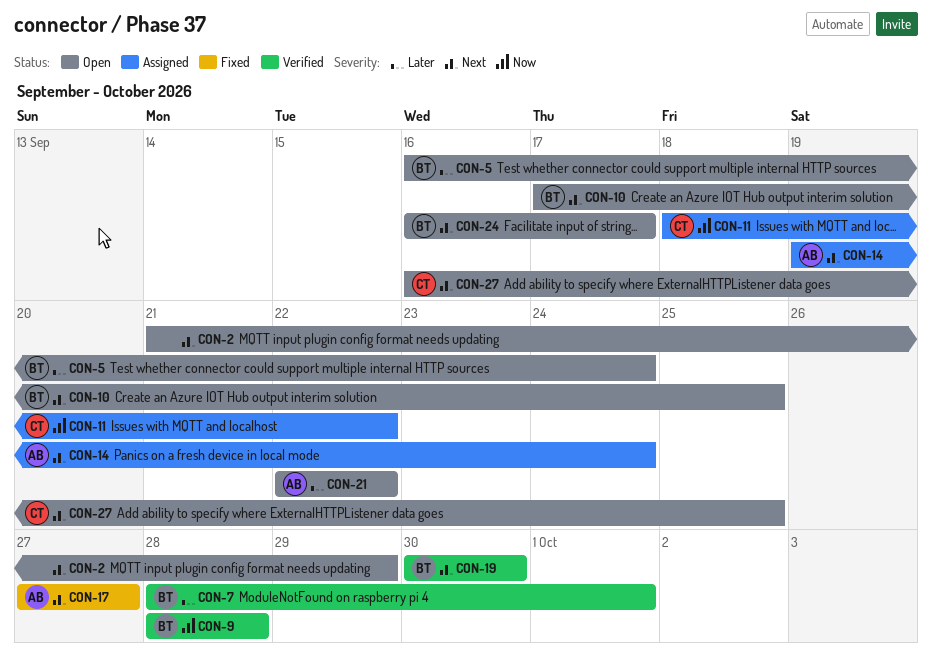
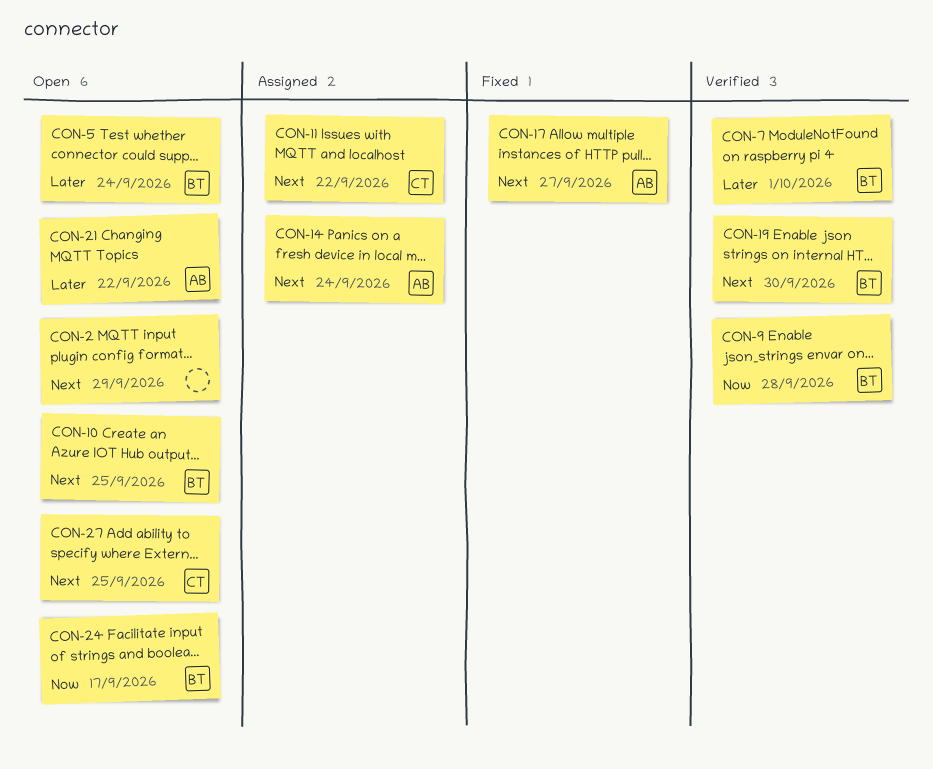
CON-11, priority: Now -> Next
CON-24, priority: Next -> Now

